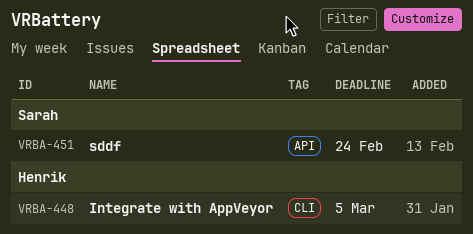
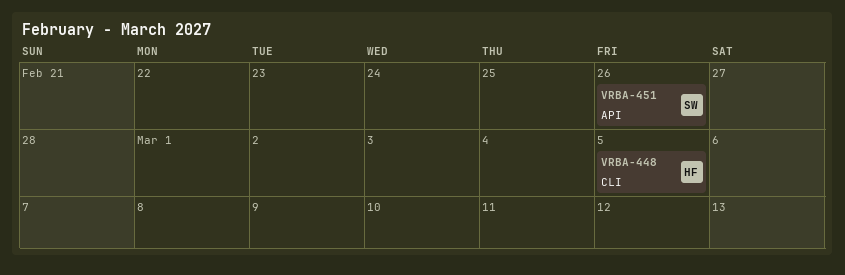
VRBA-451, due: Feb 24 -> Feb 26

